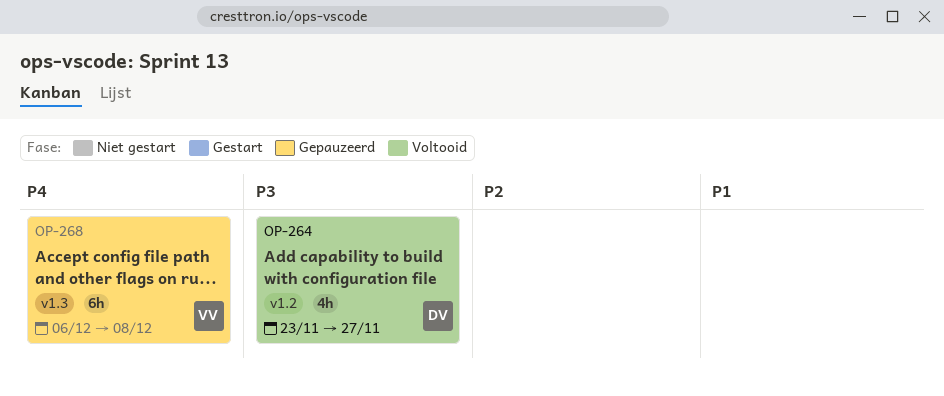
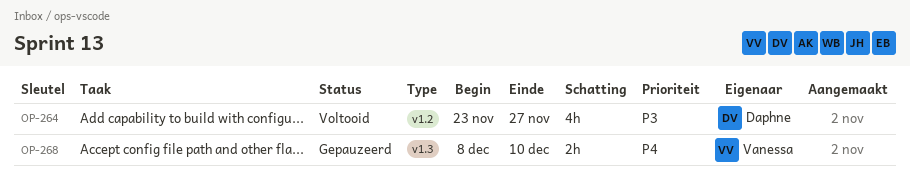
OP-268, estimate: 6h -> 2h
OP-268, start: Dec 6 -> Dec 8
OP-268, due: Dec 8 -> Dec 10

